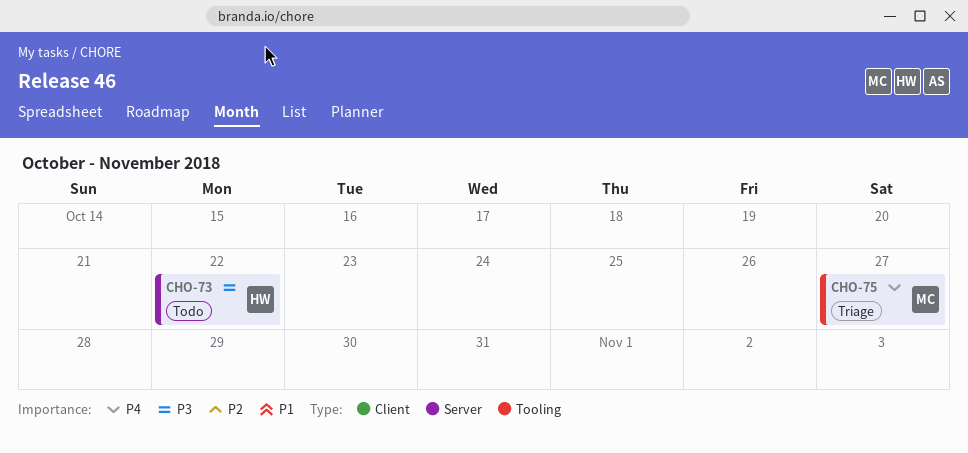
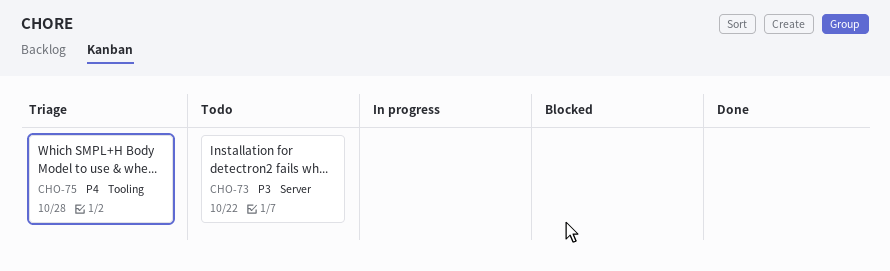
CHO-75, due: Oct 27 -> Oct 28

